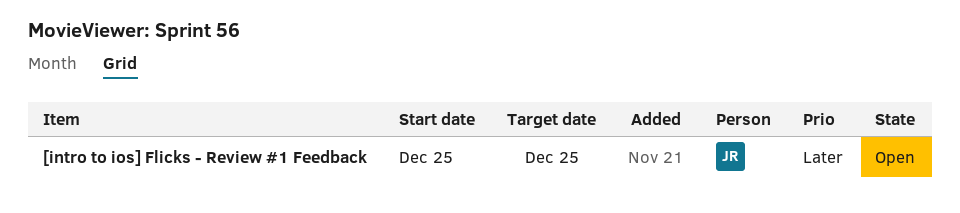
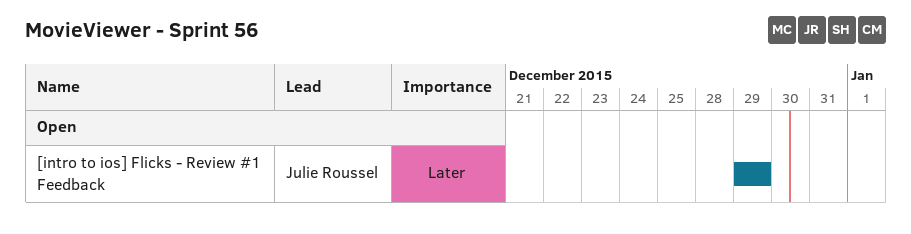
[intro to ios] Flicks - Review #1 Feedback, start: Dec 25 -> Dec 29
[intro to ios] Flicks - Review #1 Feedback, due: Dec 25 -> Dec 29

